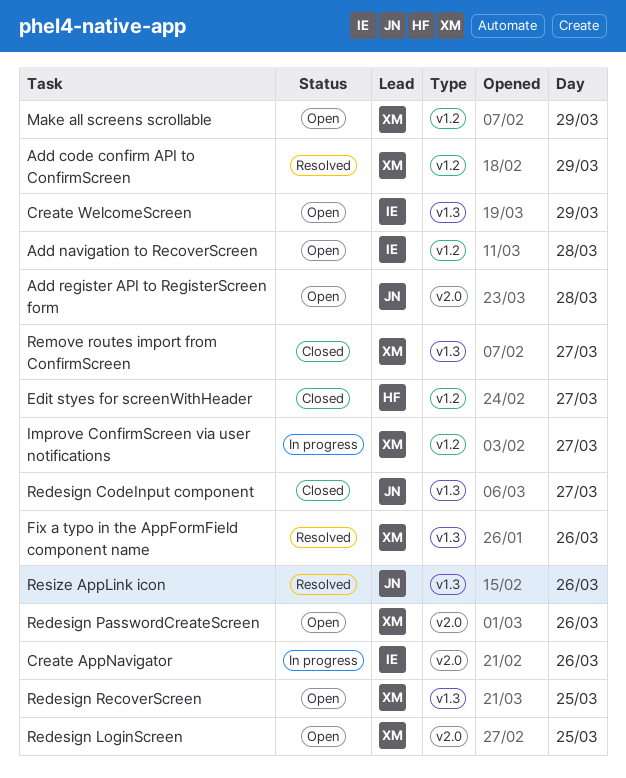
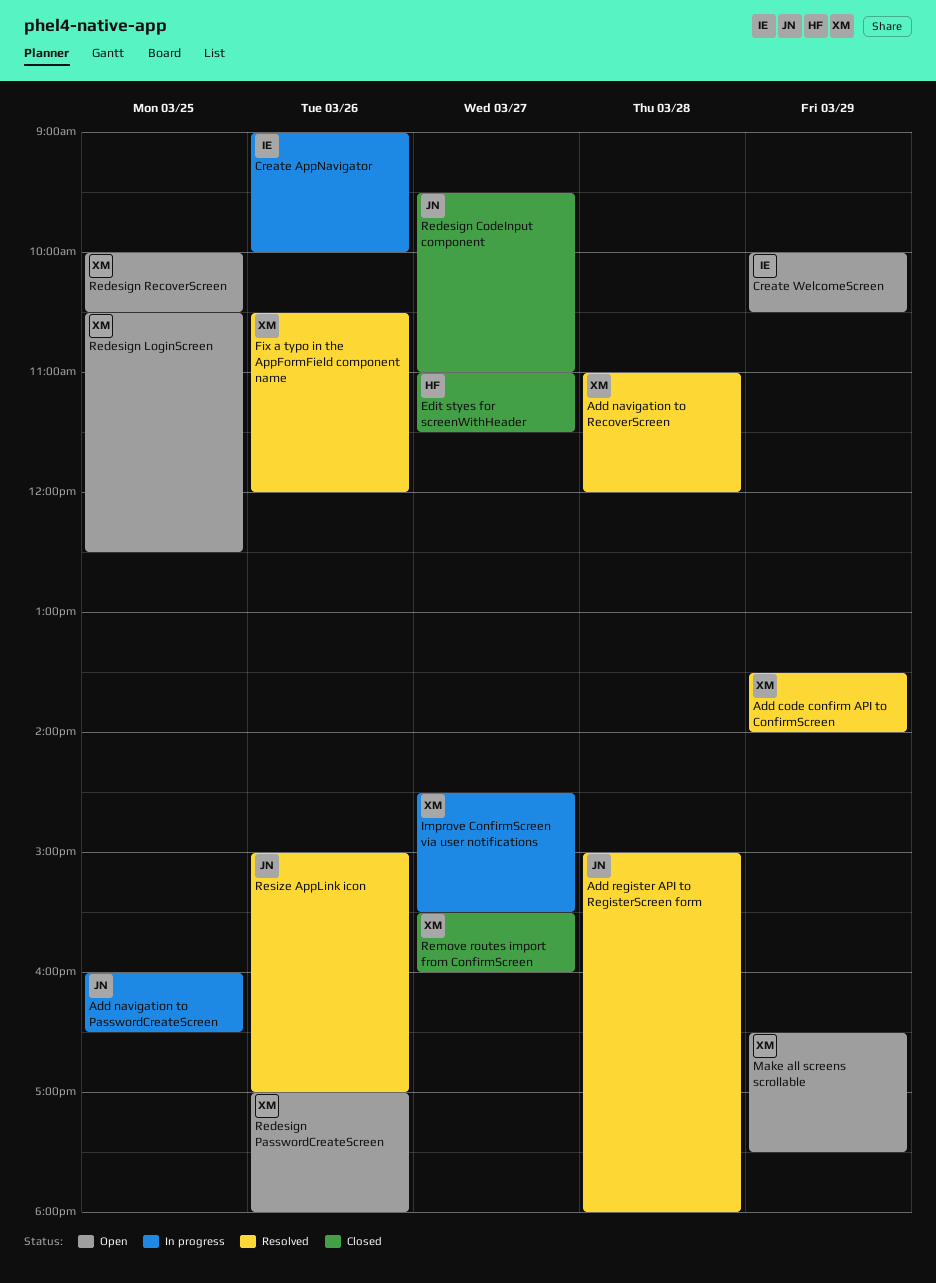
Add navigation to PasswordCreateScreen: none -> present
Add navigation to RecoverScreen, status: Open -> Resolved
Add navigation to RecoverScreen, owner: IE -> XM
Add register API to RegisterScreen form, status: Open -> Resolved

